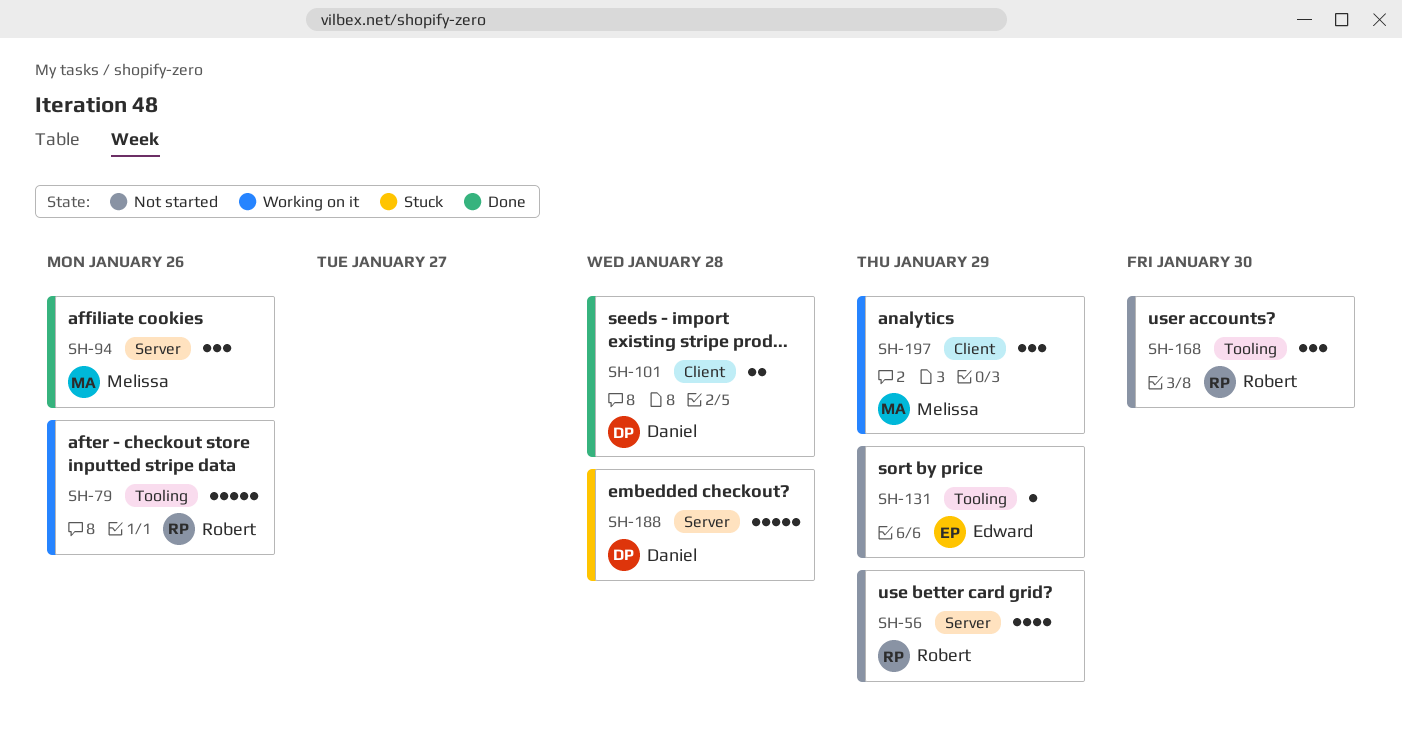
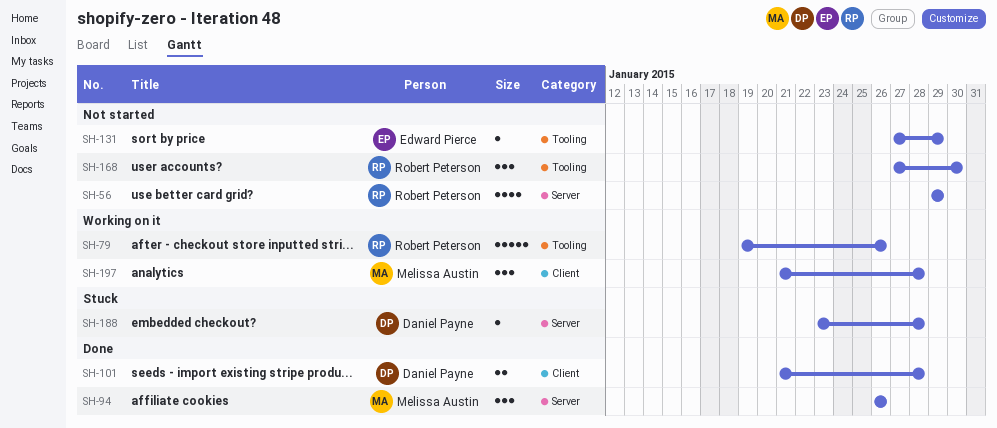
SH-188, estimate: 5 -> 1
SH-197, due: Jan 29 -> Jan 28

